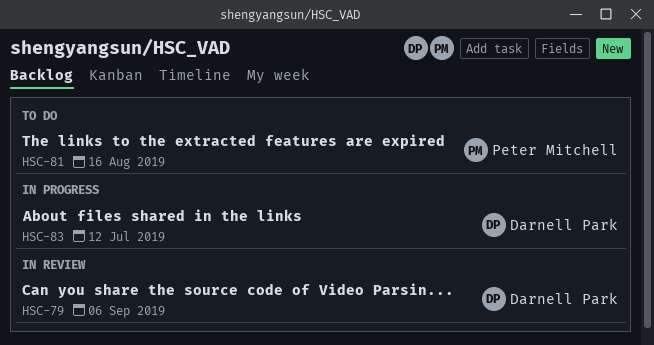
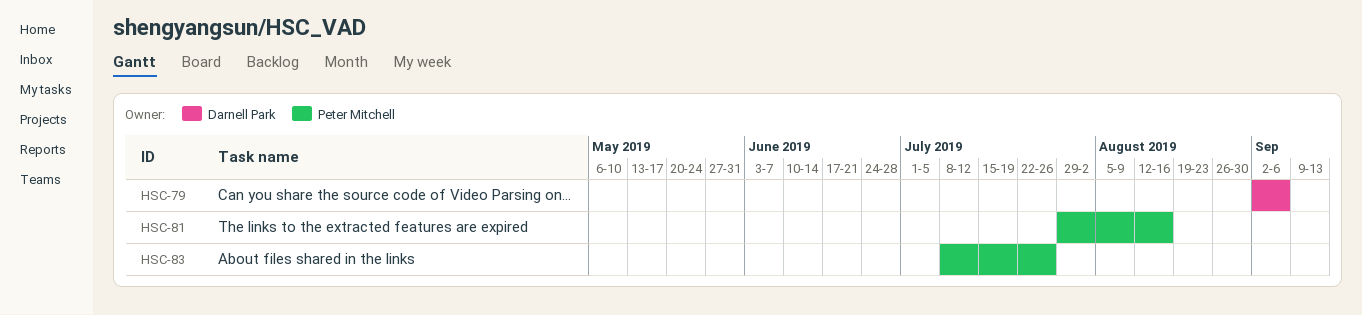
HSC-83, owner: Darnell Park -> Peter Mitchell
HSC-83, due: Jul 12 -> Jul 26

